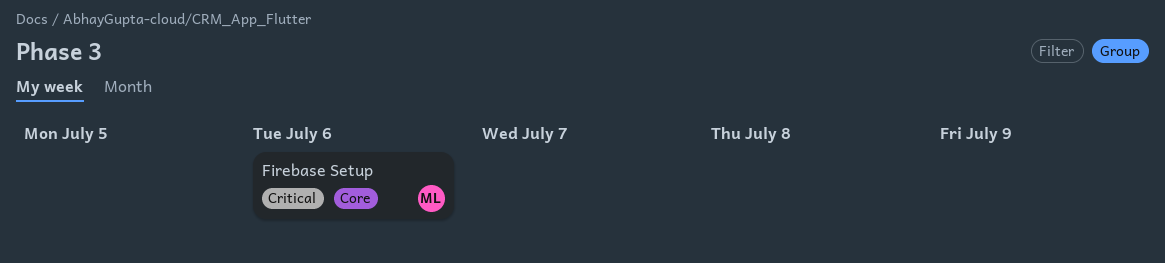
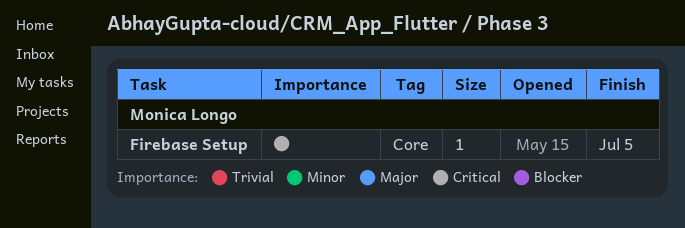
Firebase Setup, due: Jul 6 -> Jul 5

